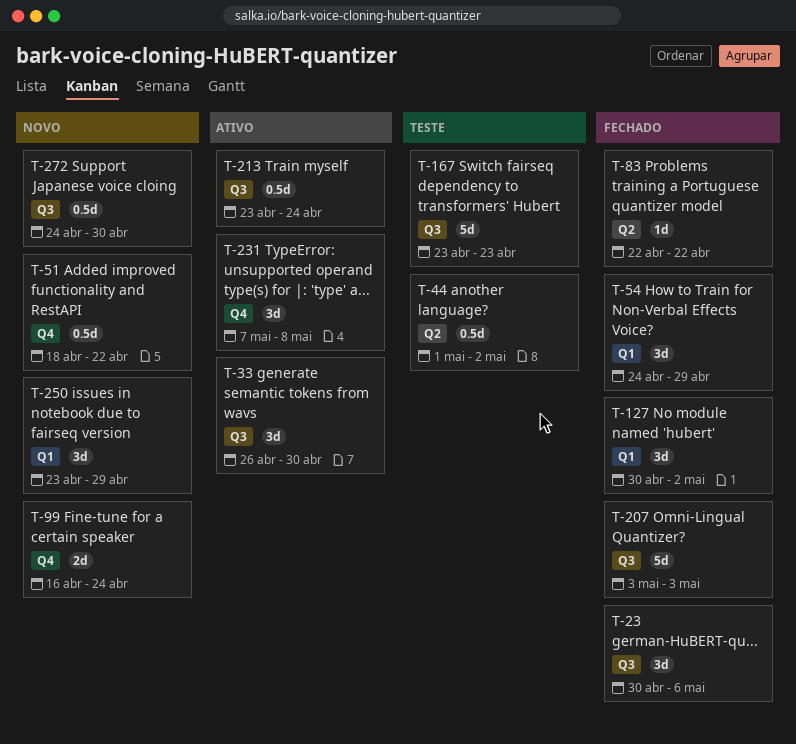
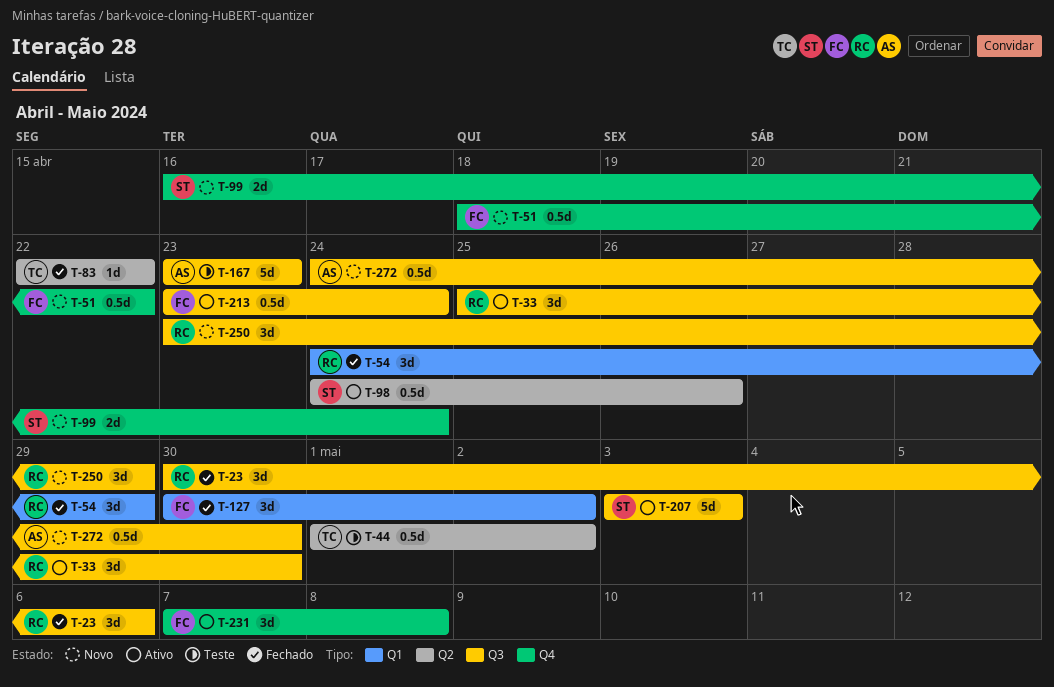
T-33, start: Apr 26 -> Apr 25
T-98: none -> present
T-207, status: Fechado -> Ativo
T-250, label: Q1 -> Q3

